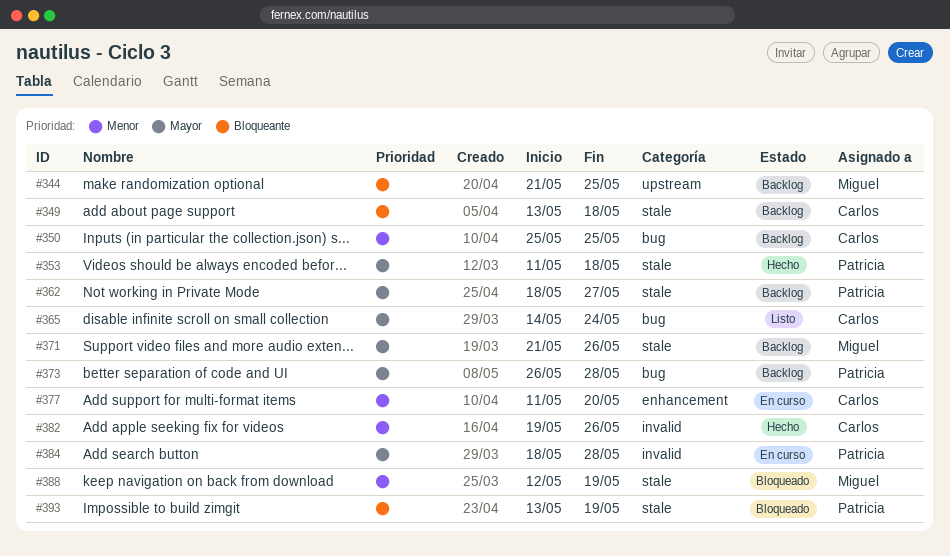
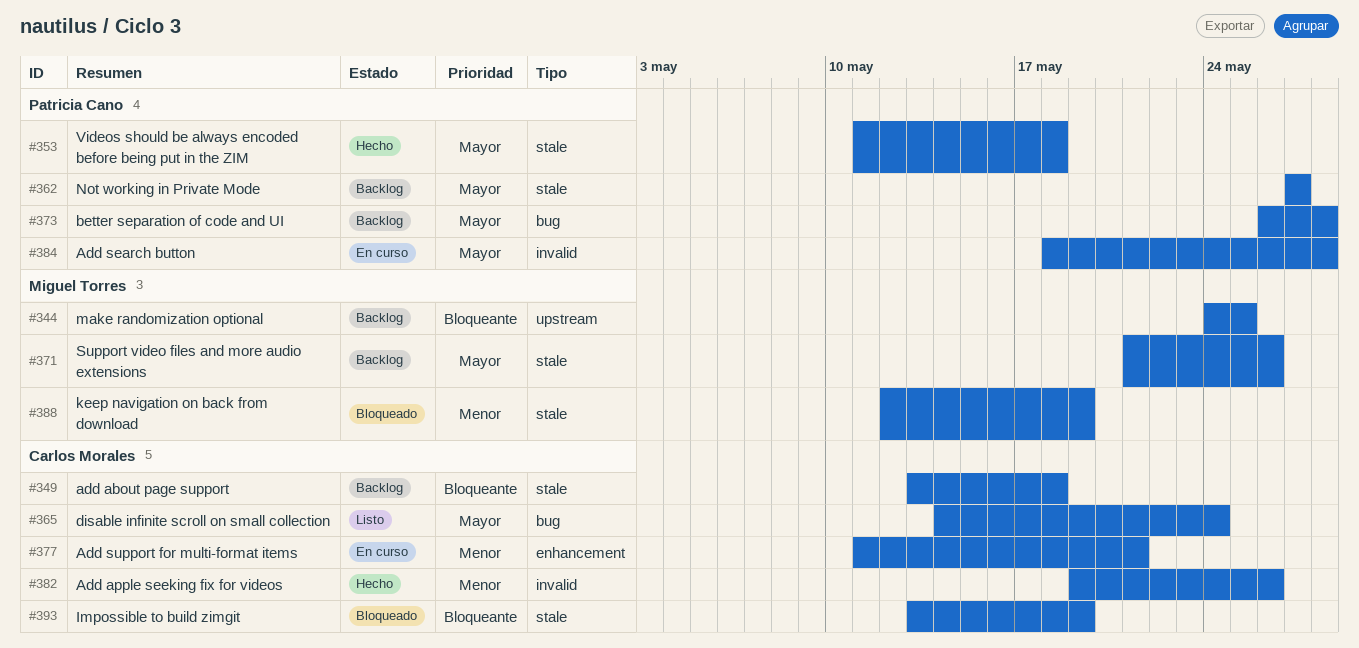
#344, start: May 21 -> May 24
#350: present -> none
#362, start: May 18 -> May 27
#377, due: May 20 -> May 21
#393, owner: Patricia Cano -> Carlos Morales

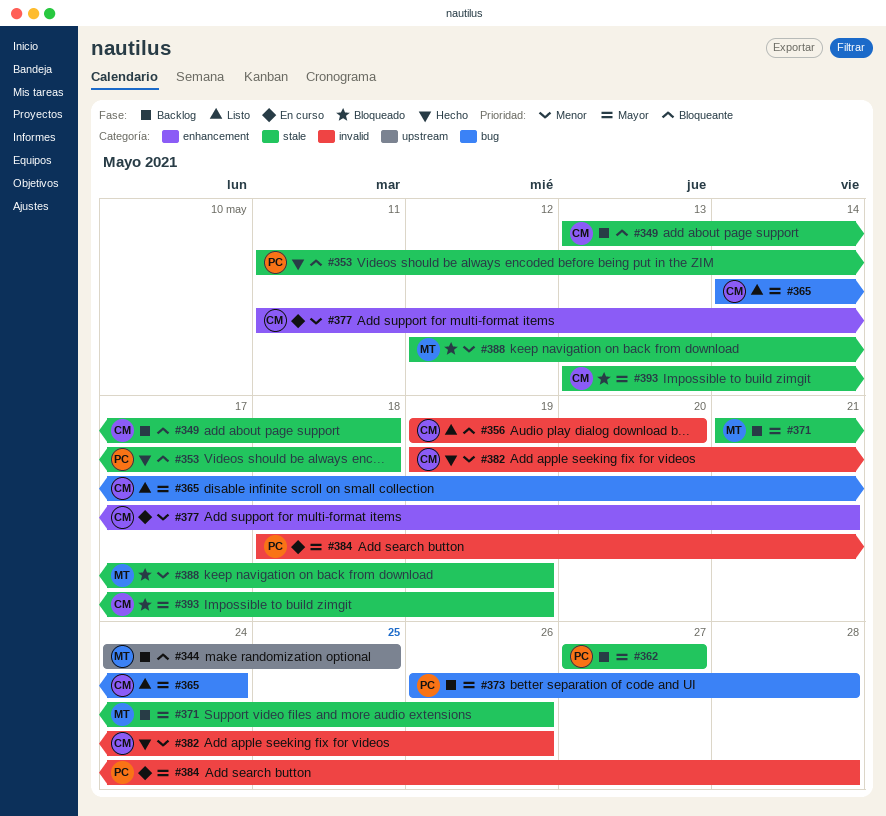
#353, priority: Mayor -> Bloqueante
#356: none -> present
#393, priority: Bloqueante -> Mayor

